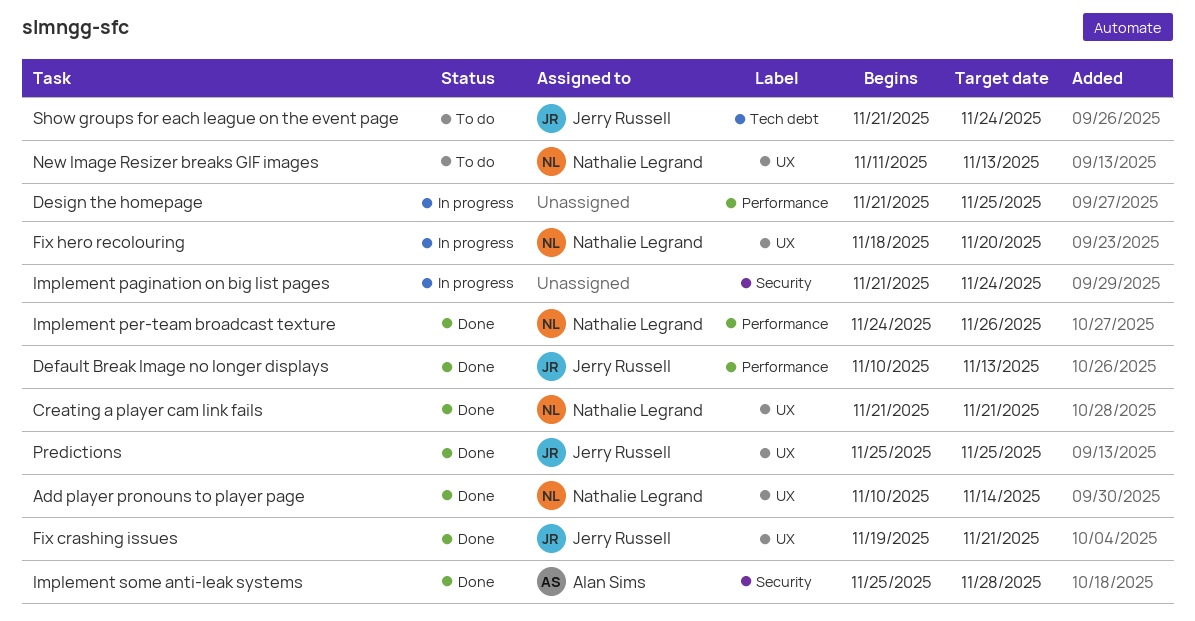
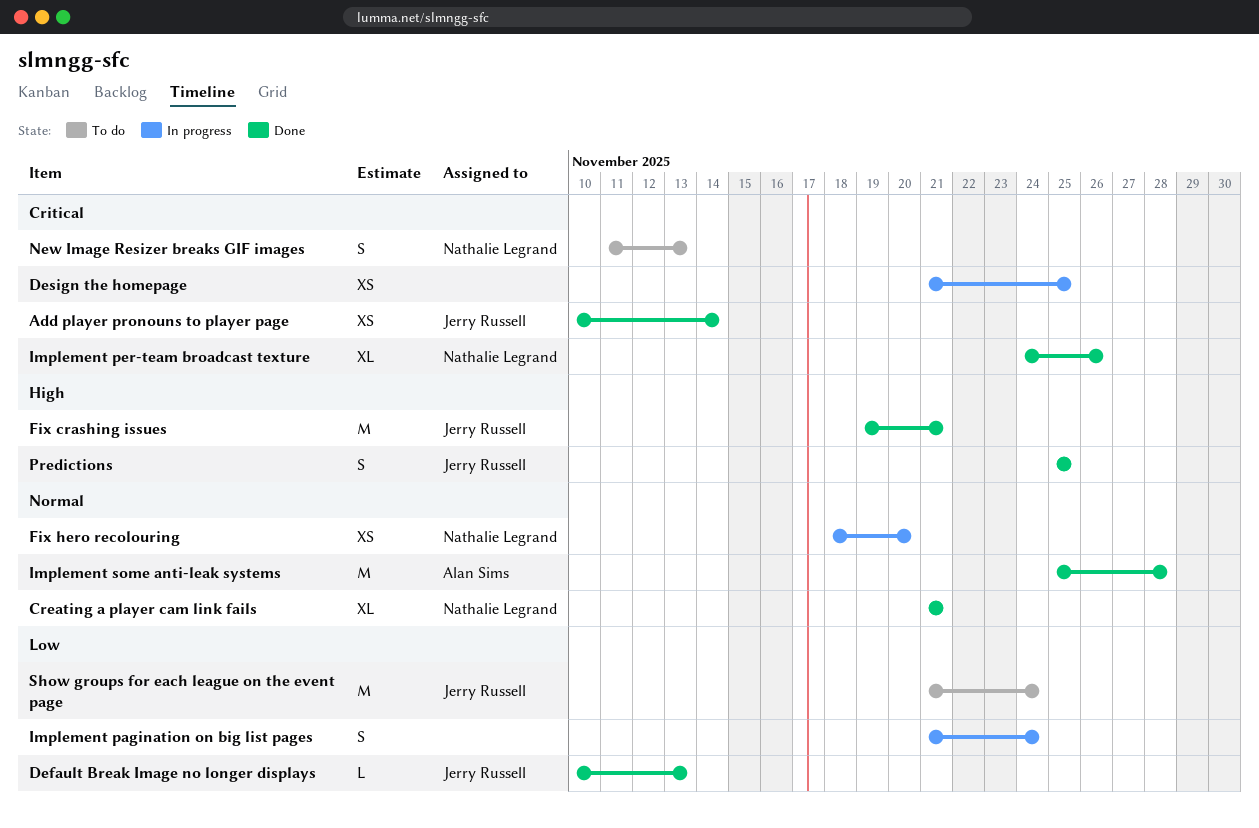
Add player pronouns to player page, owner: Nathalie Legrand -> Jerry Russell

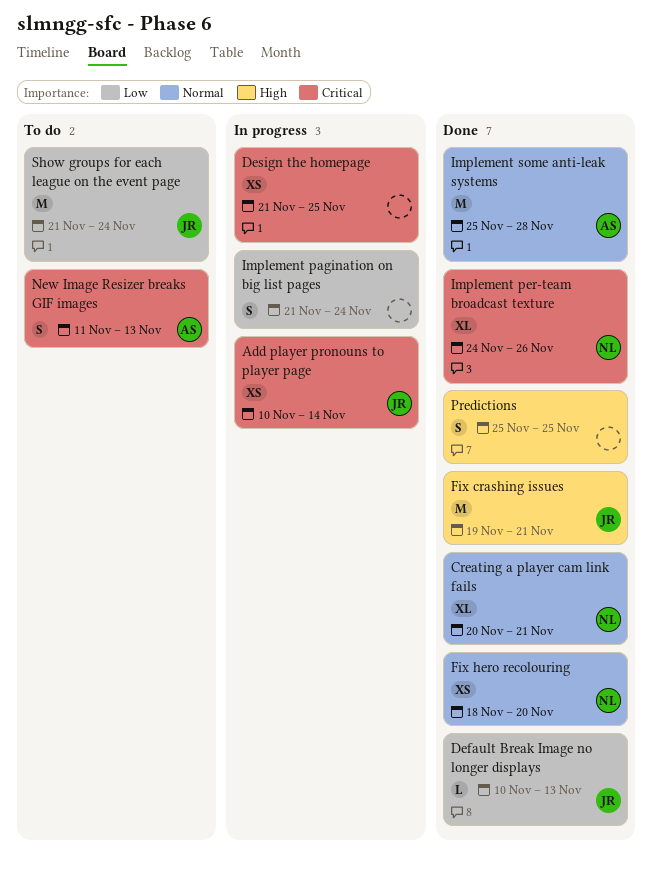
Add player pronouns to player page, status: Done -> In progress
Creating a player cam link fails, start: Nov 21 -> Nov 20
Fix hero recolouring, status: In progress -> Done
New Image Resizer breaks GIF images, owner: Nathalie Legrand -> Alan Sims
Predictions, owner: Jerry Russell -> none

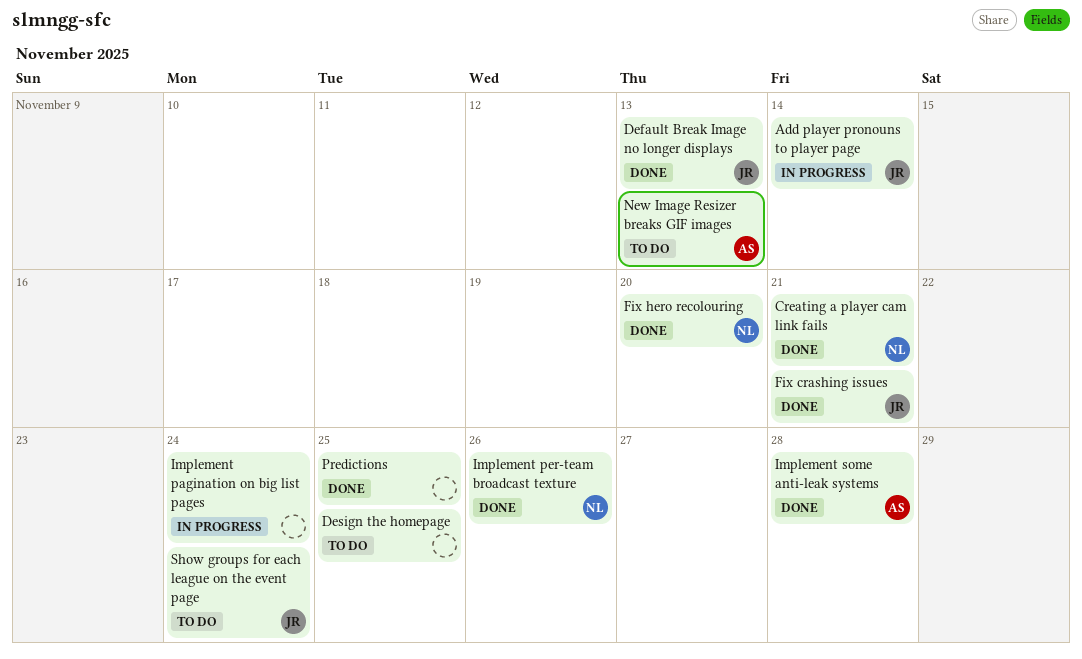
Design the homepage, status: In progress -> To do

